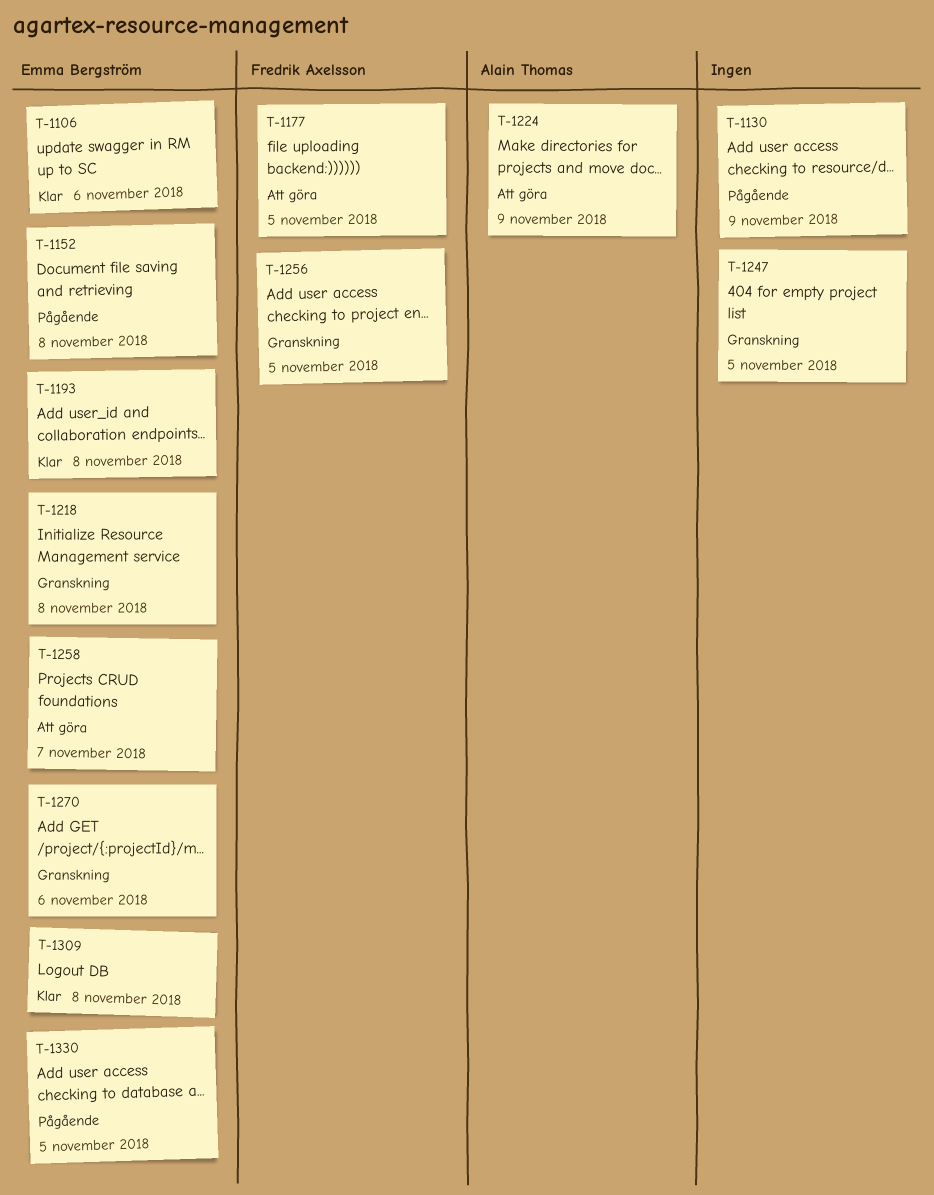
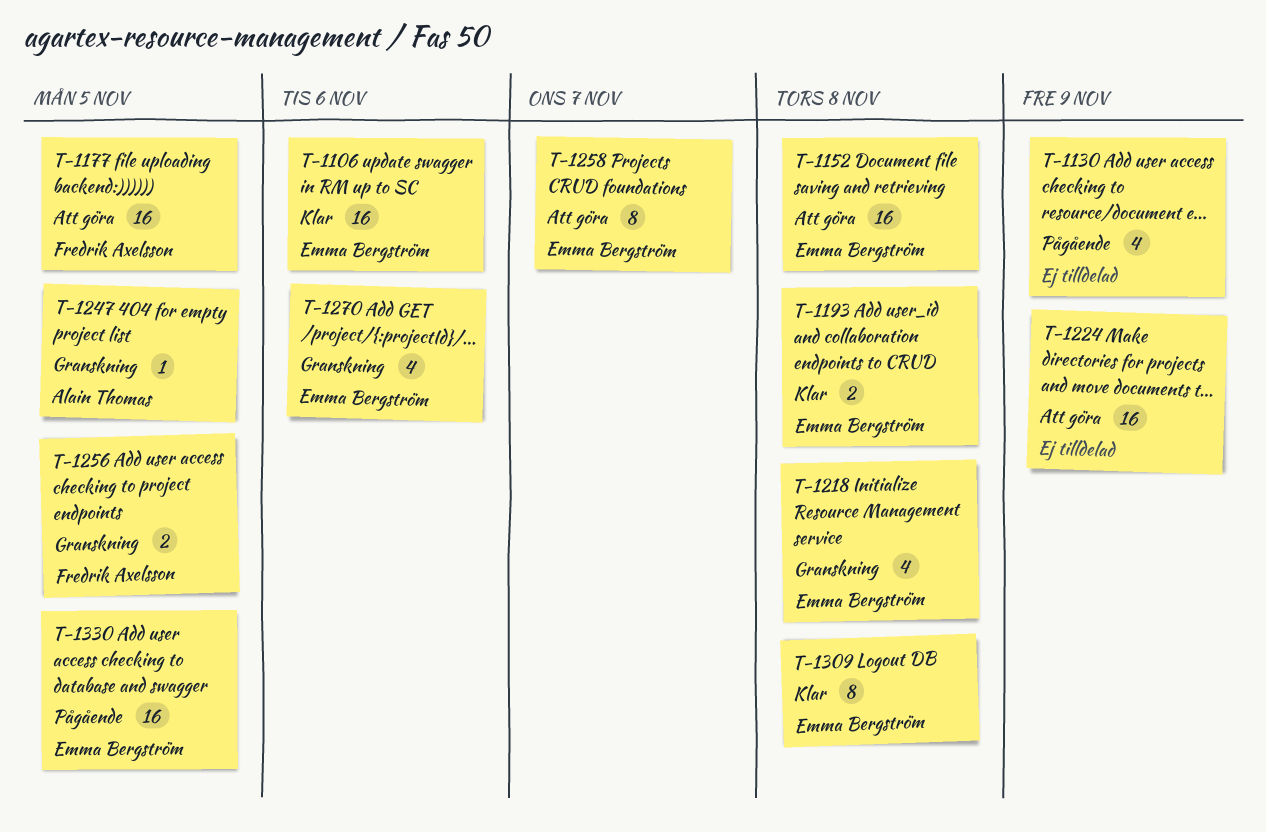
T-1152, status: Pågående -> Att göra
T-1224, owner: Alain Thomas -> none
T-1247, owner: none -> Alain Thomas

